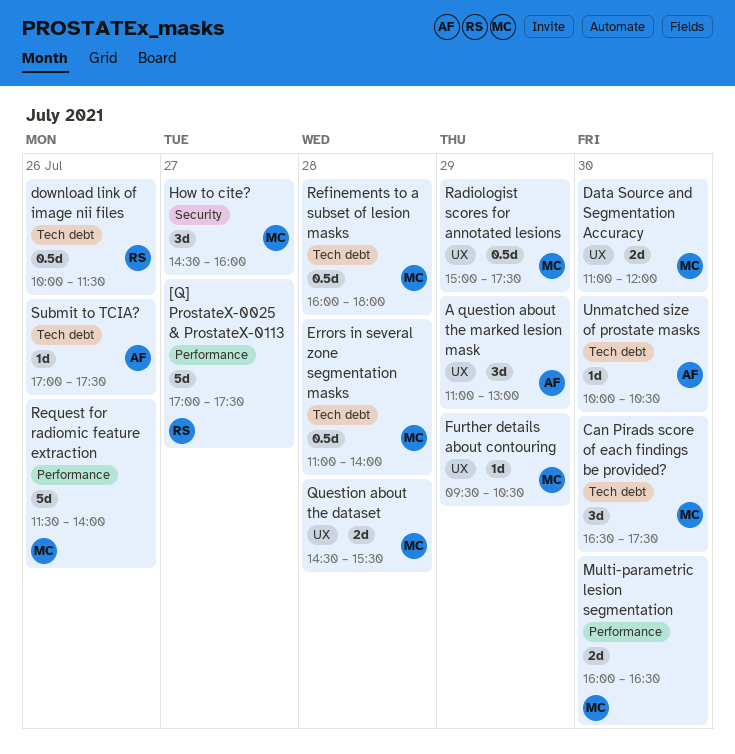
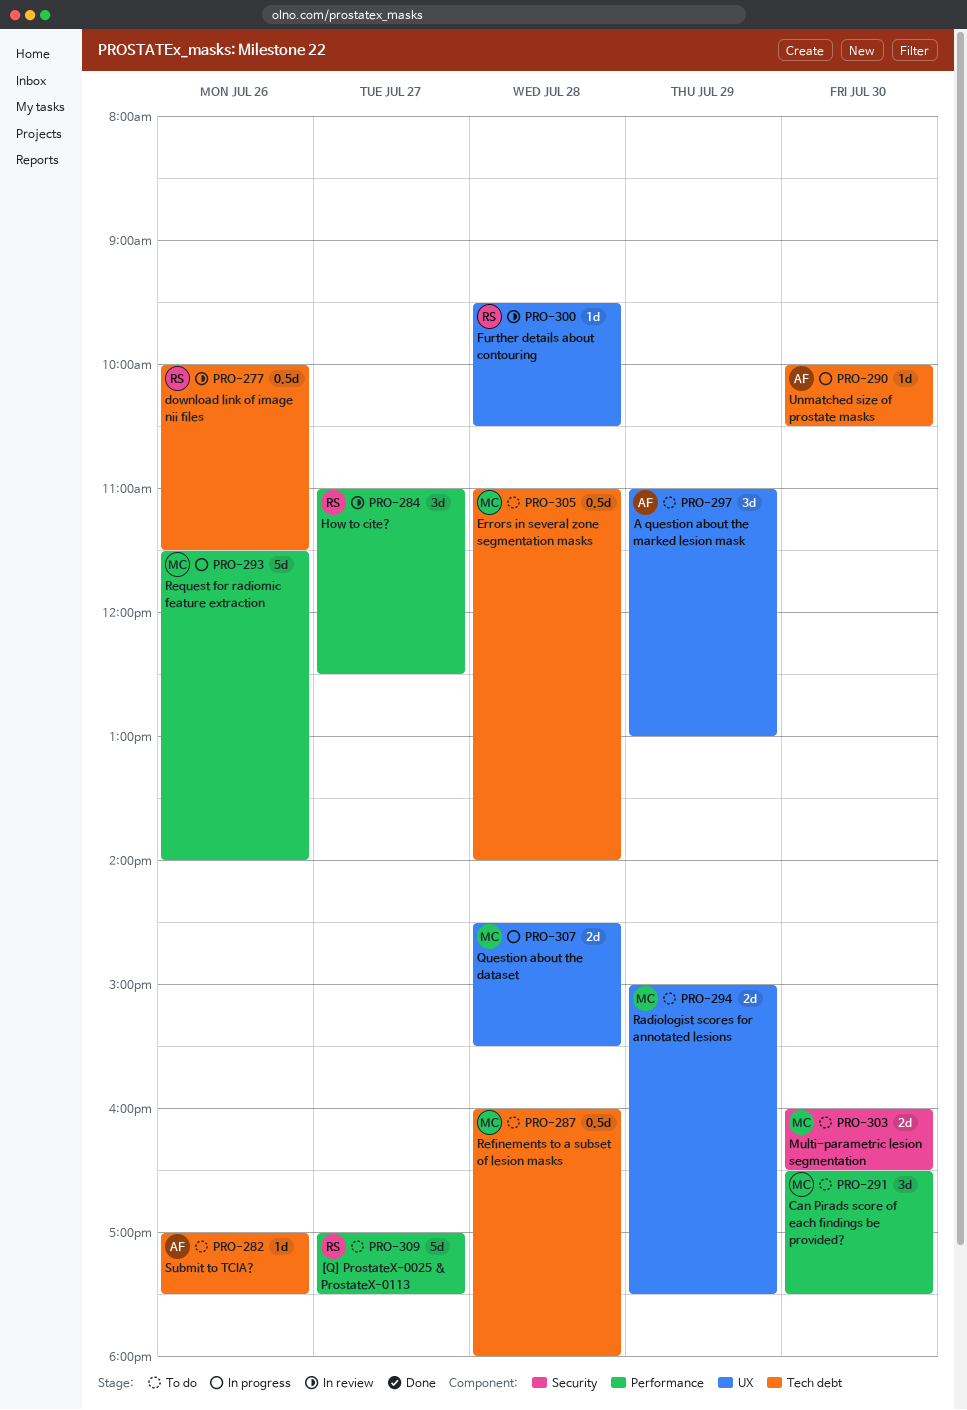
Can Pirads score of each findings be provided?, label: Tech debt -> Performance
Data Source and Segmentation Accuracy: present -> none
Further details about contouring, owner: MC -> RS
Further details about contouring, day: Jul 29 -> Jul 28
How to cite?, owner: MC -> RS
How to cite?, label: Security -> Performance
How to cite?, begins: 14:30 -> 11:00
How to cite?, ends: 16:00 -> 12:30
Multi-parametric lesion segmentation, label: Performance -> Security
Radiologist scores for annotated lesions, estimate: 0.5d -> 2d

